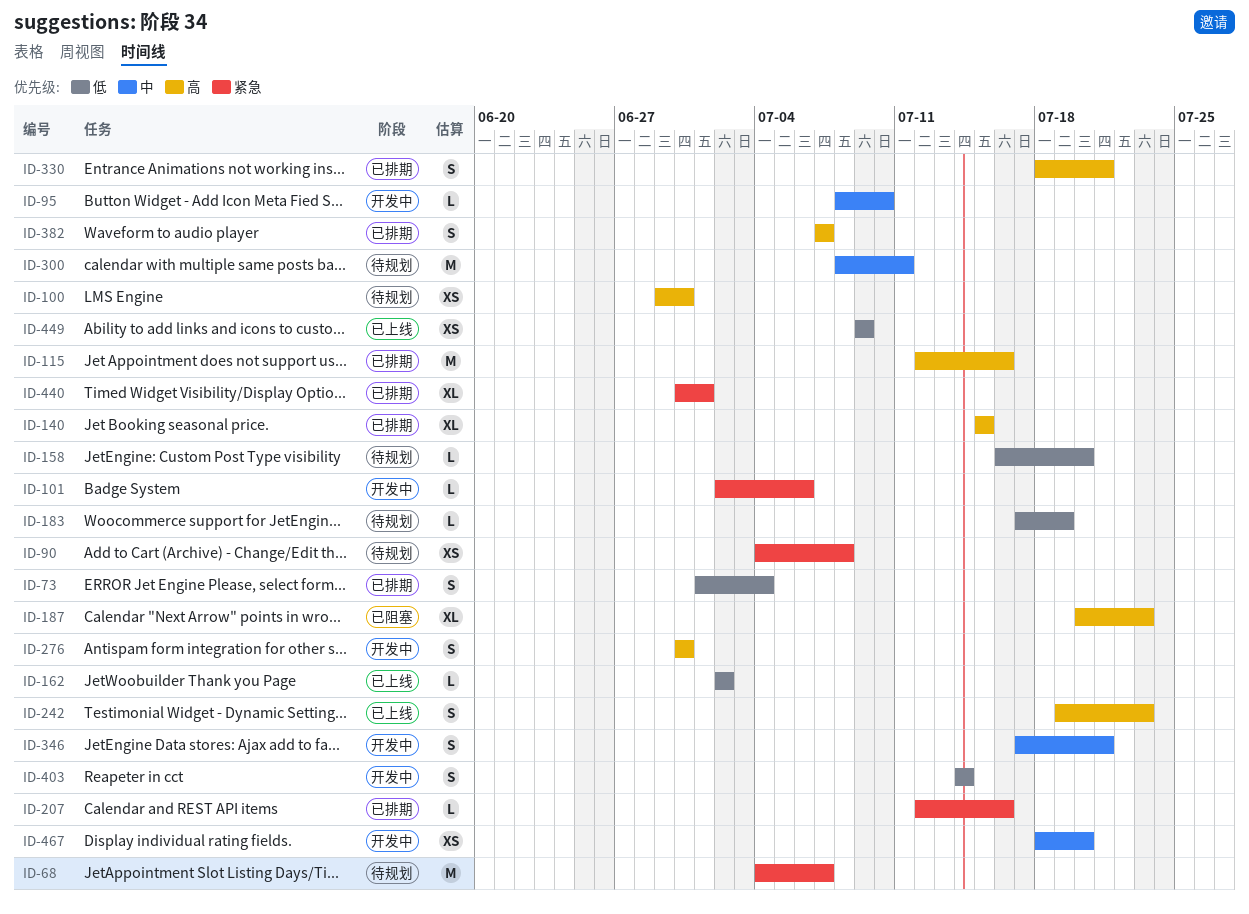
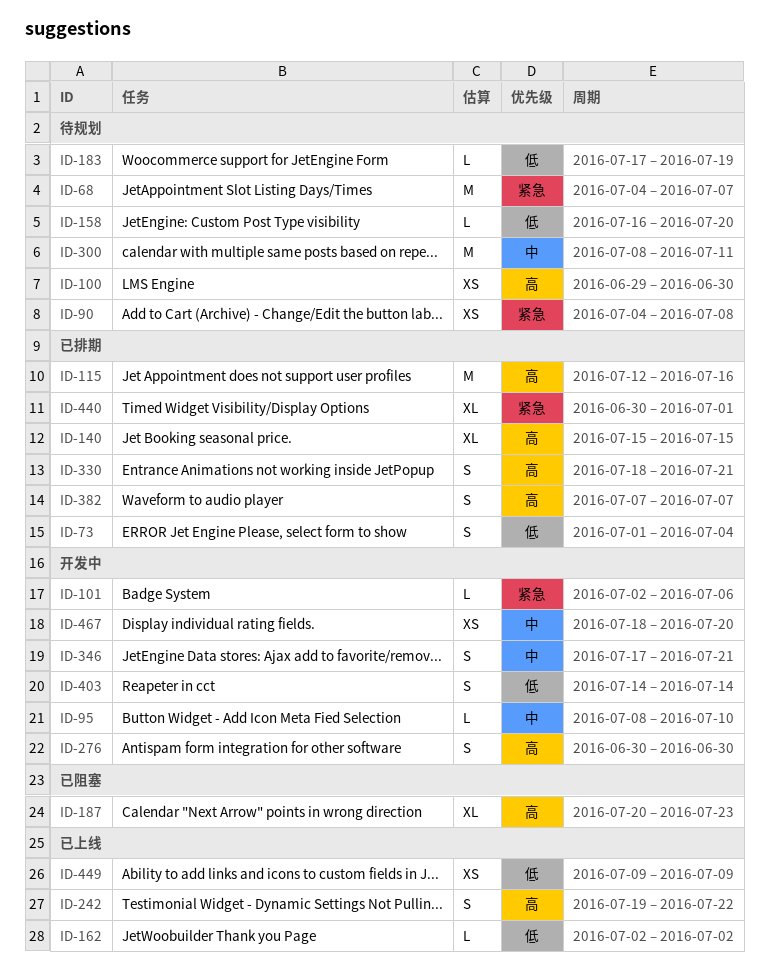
ID-207: present -> none
ID-242, due: Jul 23 -> Jul 22

